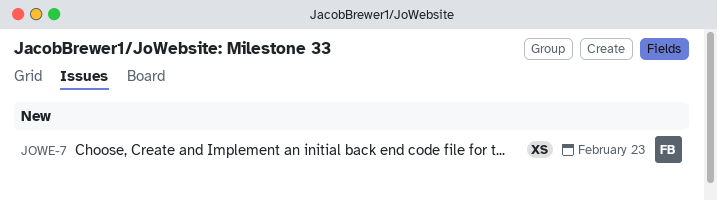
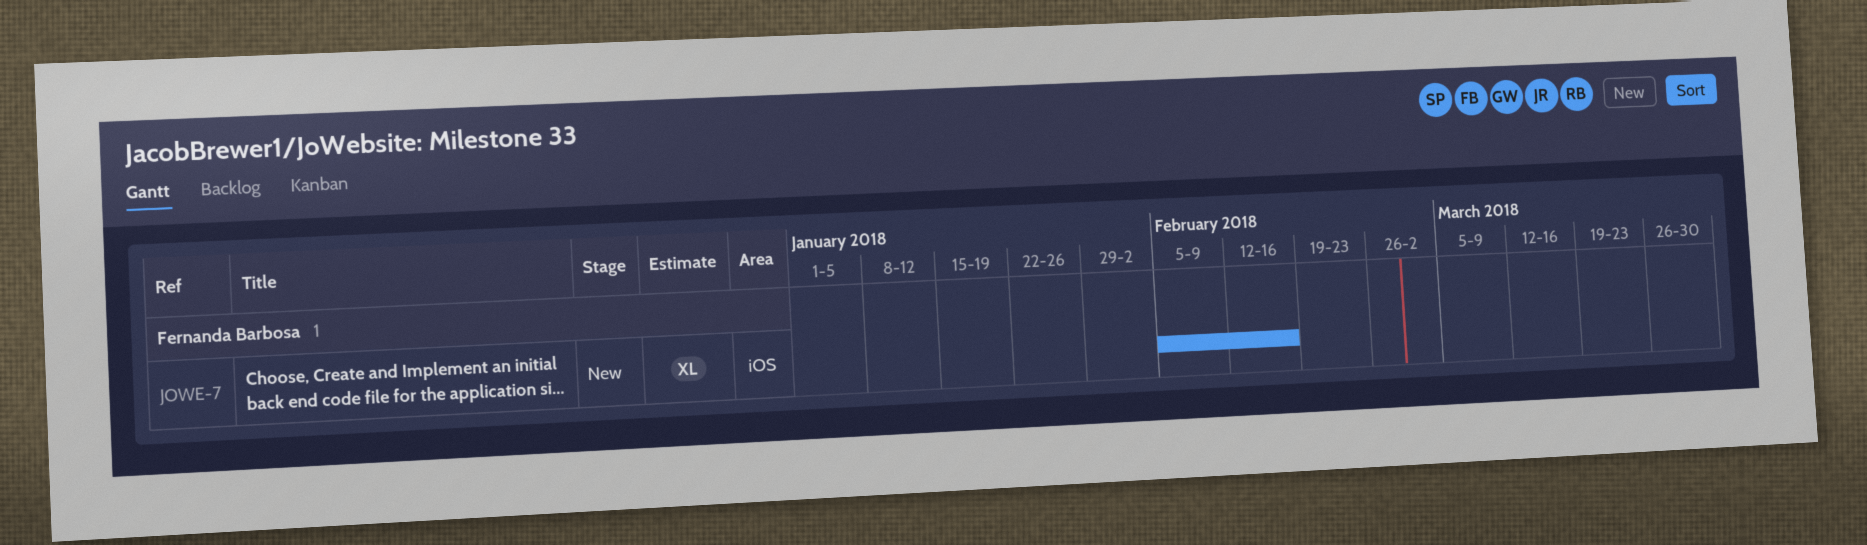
JOWE-7, estimate: XS -> XL
JOWE-7, due: Feb 23 -> Feb 16

